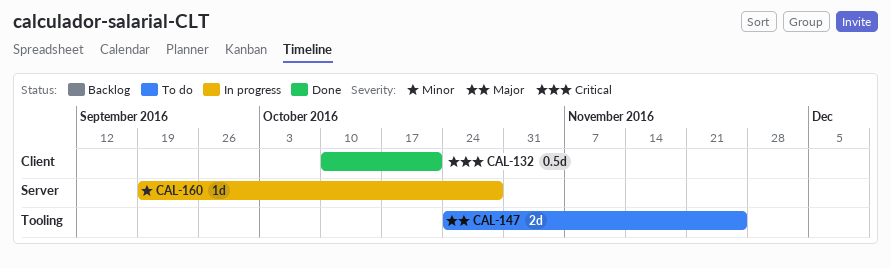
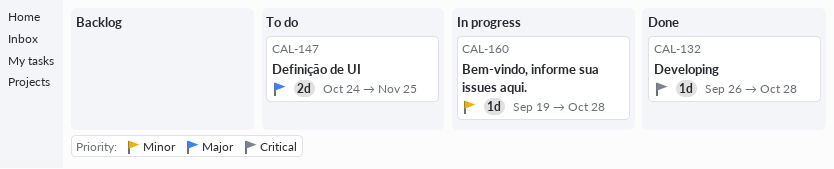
CAL-132, estimate: 0.5d -> 1d
CAL-132, start: Oct 10 -> Sep 26
CAL-132, due: Oct 21 -> Oct 28

